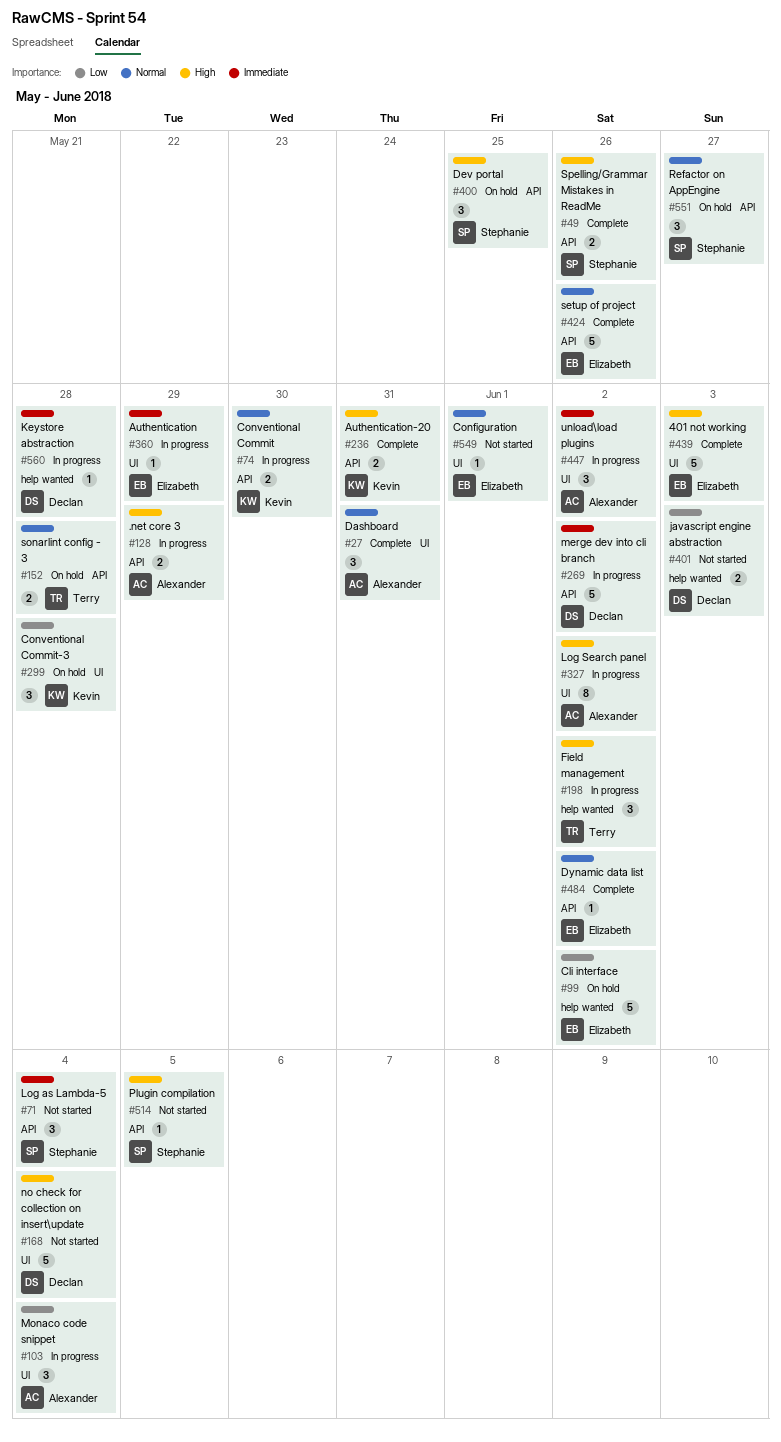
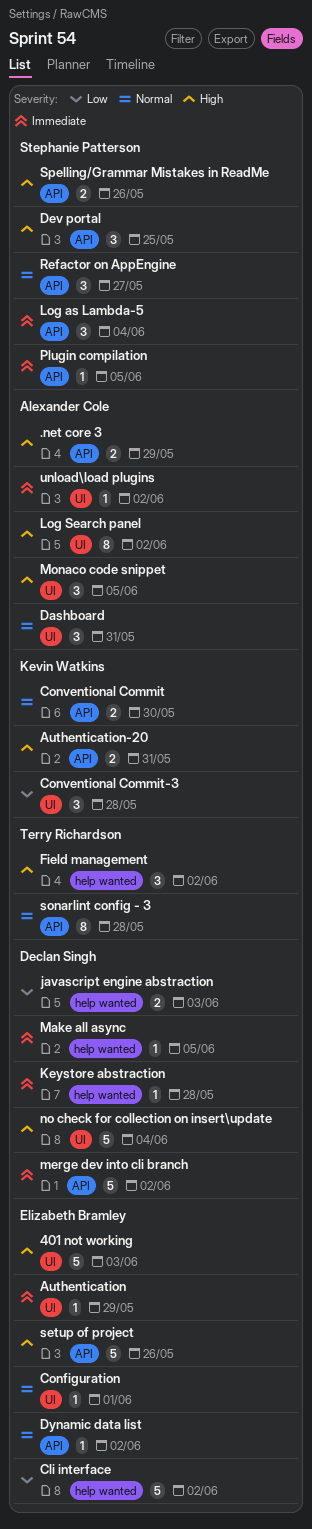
Make all async: none -> present
Monaco code snippet, priority: Low -> High
Monaco code snippet, due: Jun 4 -> Jun 5
Plugin compilation, priority: High -> Immediate
setup of project, priority: Normal -> High
sonarlint config - 3, estimate: 2 -> 8
unload\load plugins, estimate: 3 -> 1

